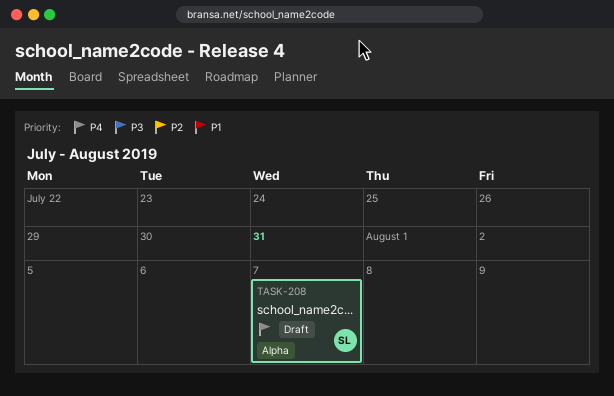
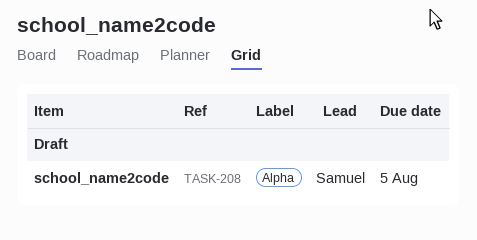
TASK-208, due: Aug 7 -> Aug 5

